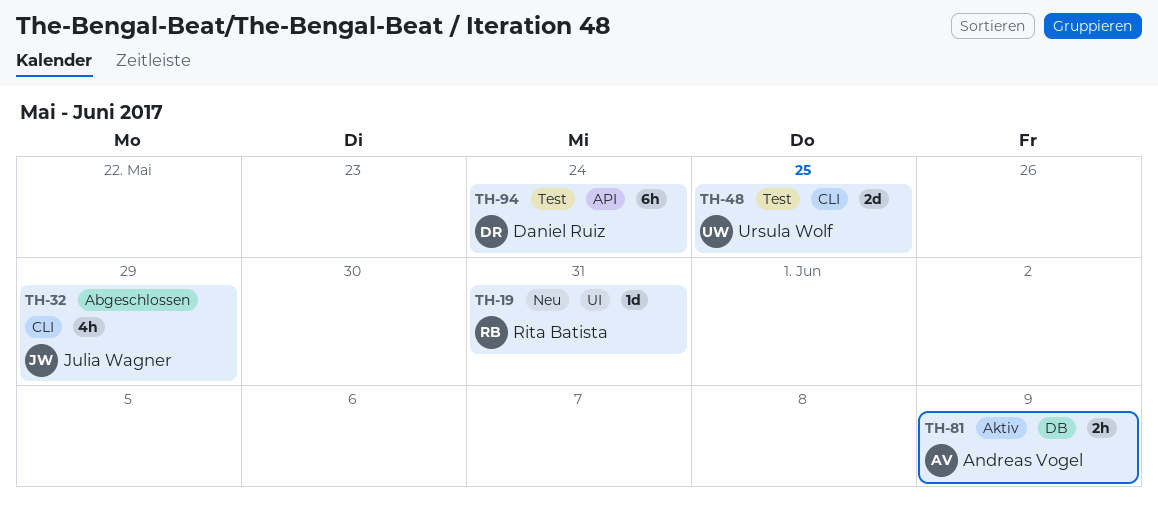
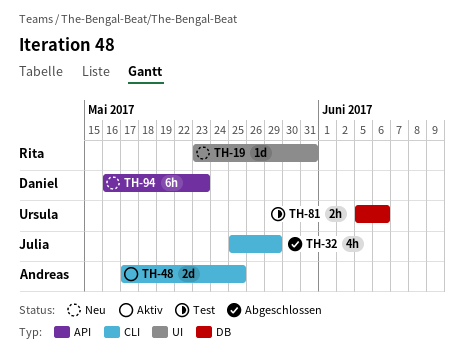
TH-48, status: Test -> Aktiv
TH-48, owner: Ursula Wolf -> Andreas Vogel
TH-81, status: Aktiv -> Test
TH-81, owner: Andreas Vogel -> Ursula Wolf
TH-81, due: Jun 9 -> Jun 6
TH-94, status: Test -> Neu
TH-94, due: May 24 -> May 23

